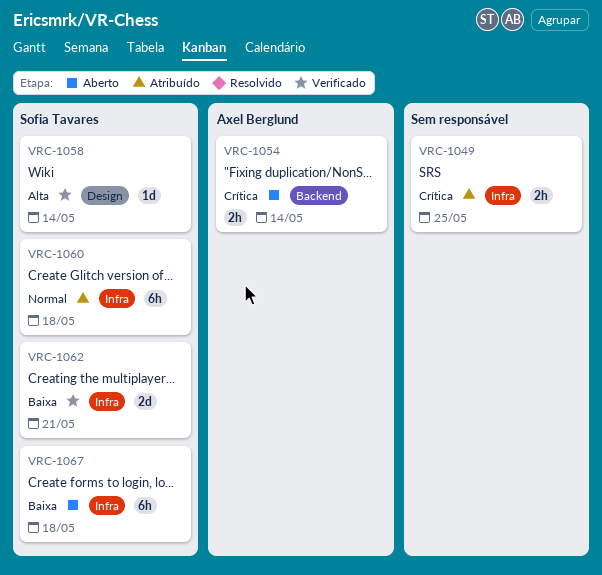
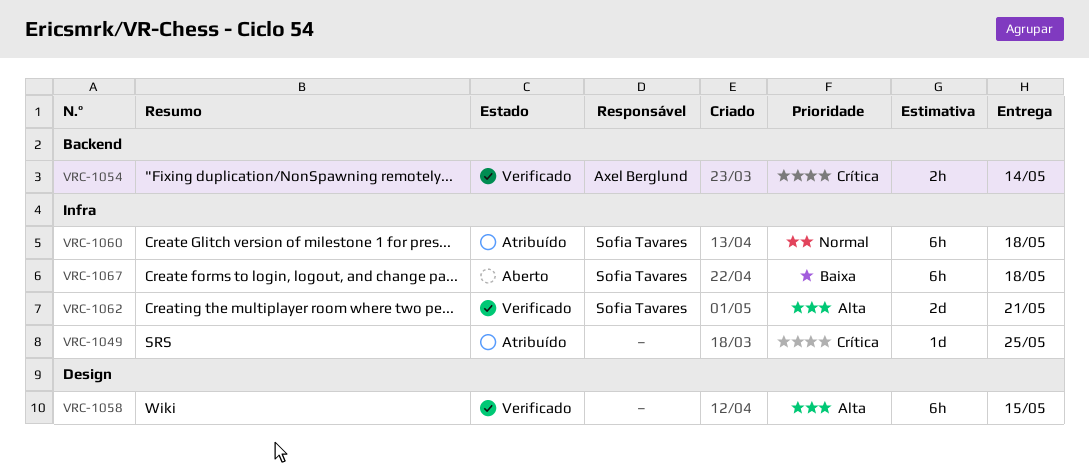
VRC-1049, estimate: 2h -> 1d
VRC-1054, status: Aberto -> Verificado
VRC-1058, owner: Sofia Tavares -> none
VRC-1058, estimate: 1d -> 6h
VRC-1058, due: May 14 -> May 15
VRC-1062, priority: Baixa -> Alta

